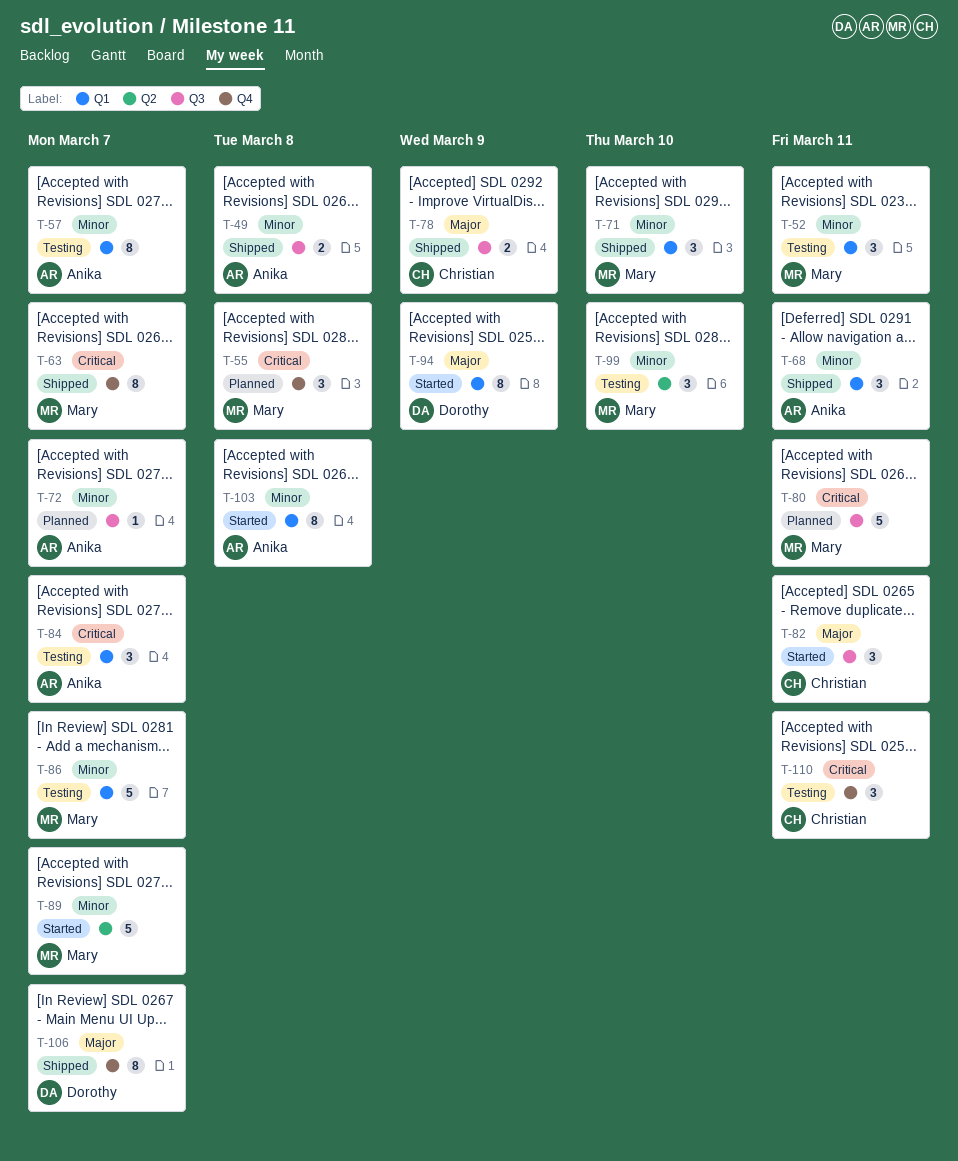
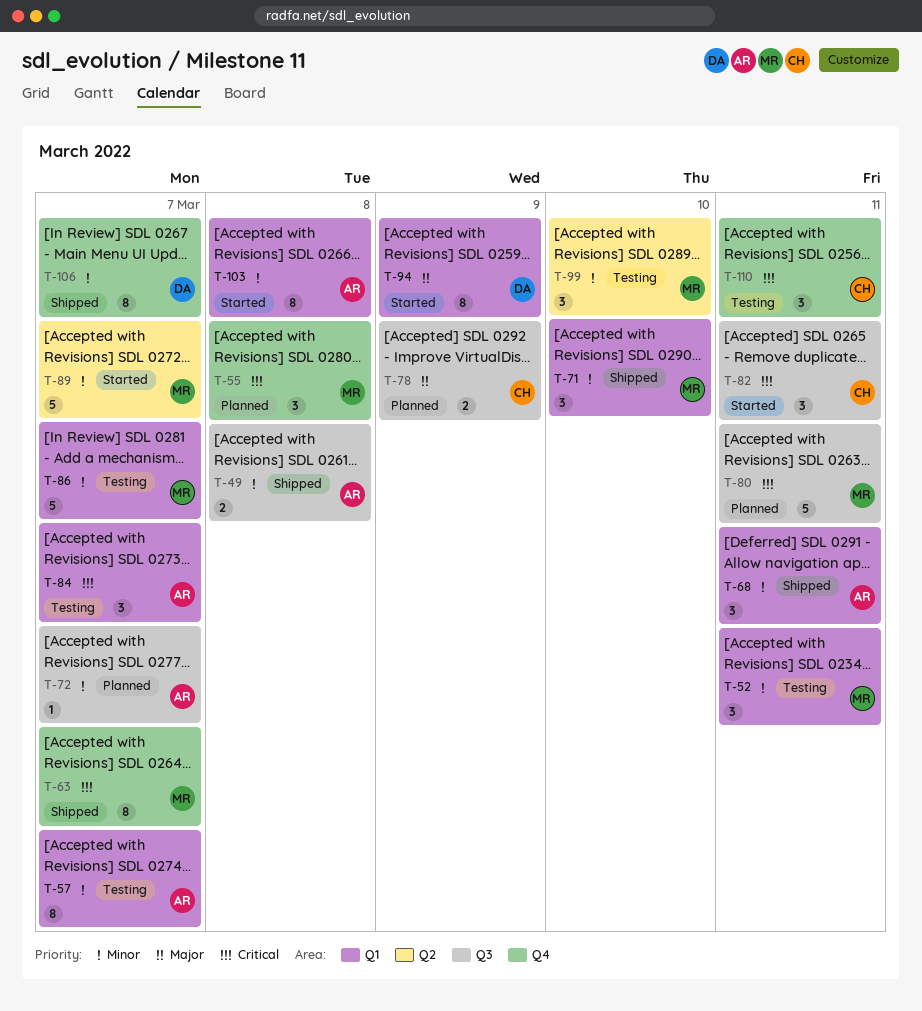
T-78, status: Shipped -> Planned
T-82, priority: Major -> Critical
T-106, priority: Major -> Minor

